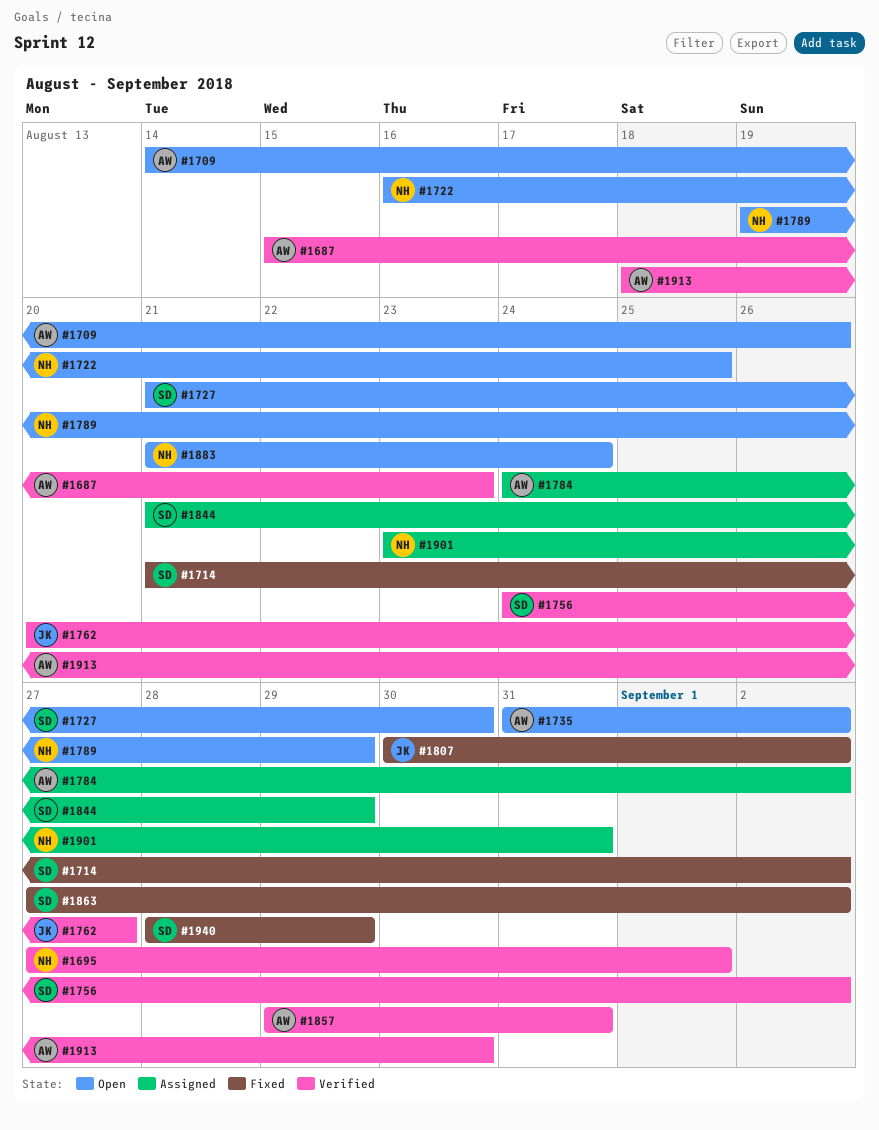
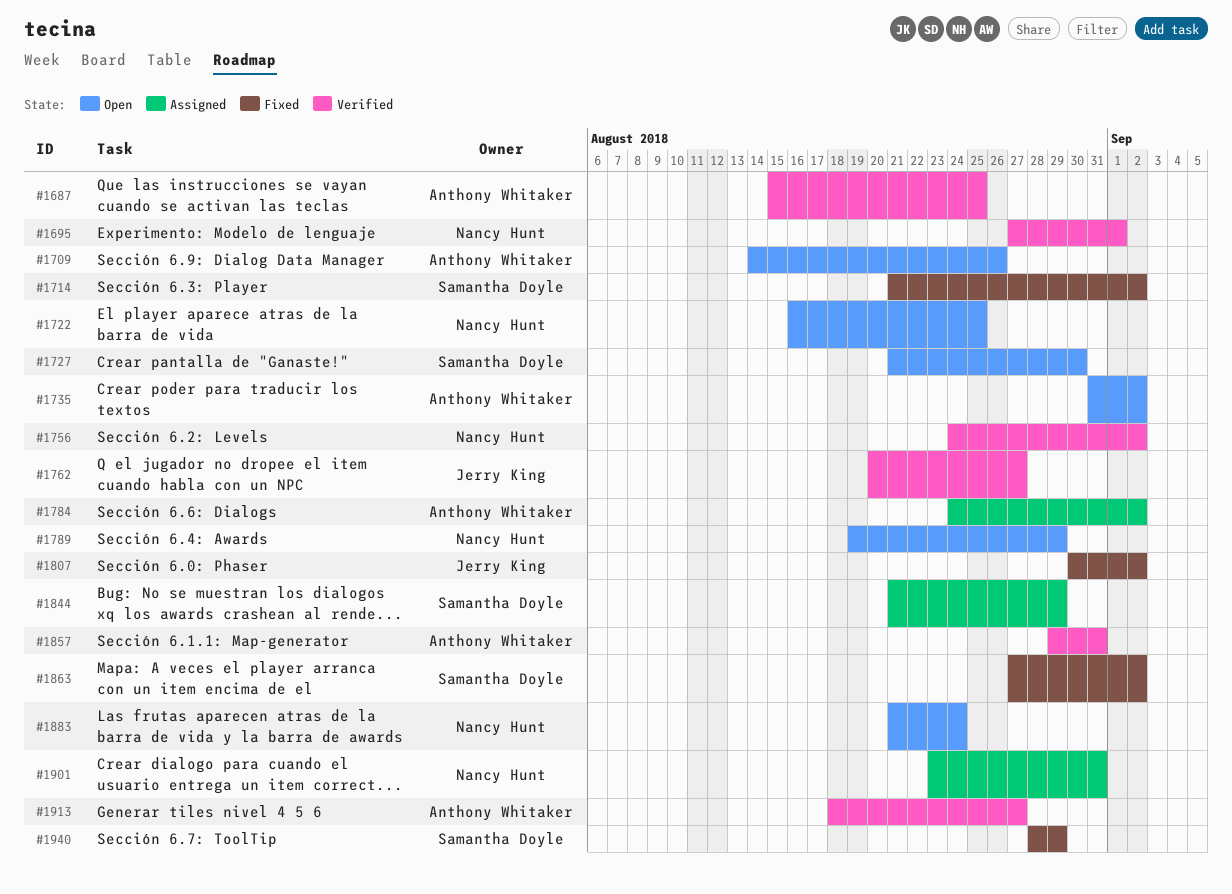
#1687, due: Aug 23 -> Aug 25
#1756, owner: Samantha Doyle -> Nancy Hunt
#1913, due: Aug 30 -> Aug 27

